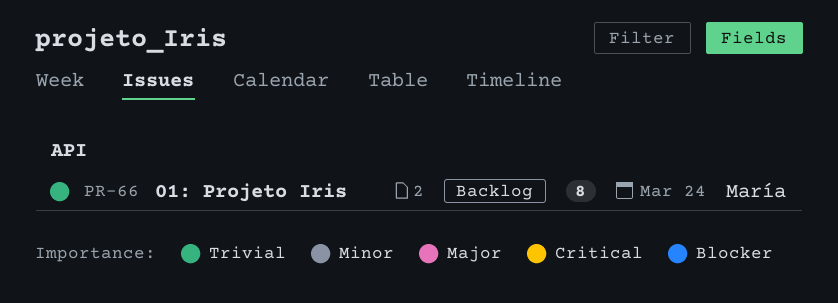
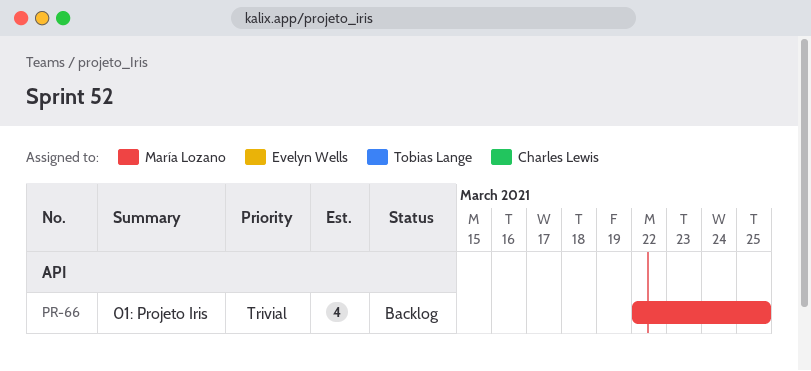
PR-66, estimate: 8 -> 4
PR-66, due: Mar 24 -> Mar 25

